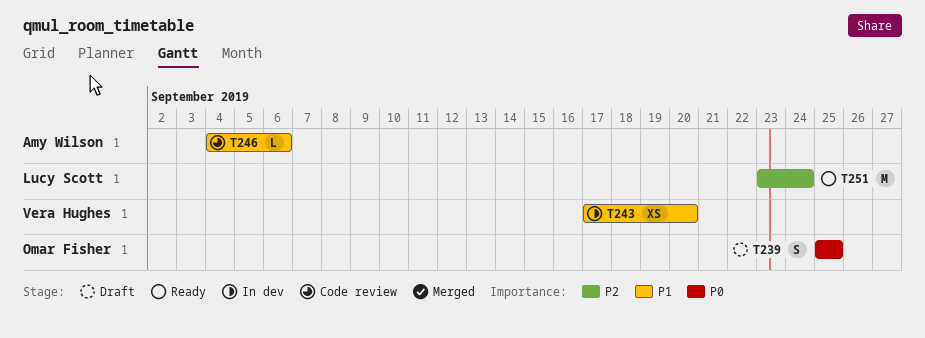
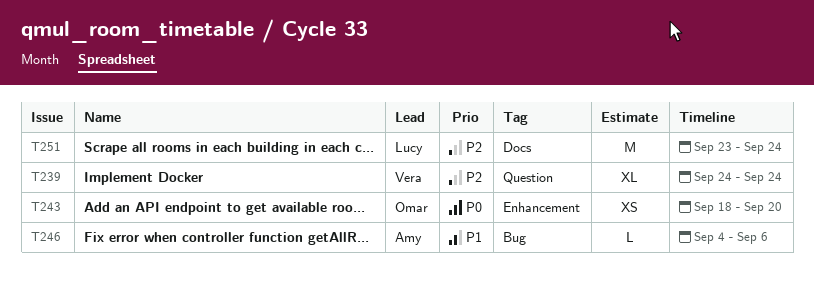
T239, owner: Omar Fisher -> Vera Hughes
T239, priority: P0 -> P2
T239, estimate: S -> XL
T239, start: Sep 25 -> Sep 24
T239, due: Sep 25 -> Sep 24
T243, owner: Vera Hughes -> Omar Fisher
T243, priority: P1 -> P0
T243, start: Sep 17 -> Sep 18

